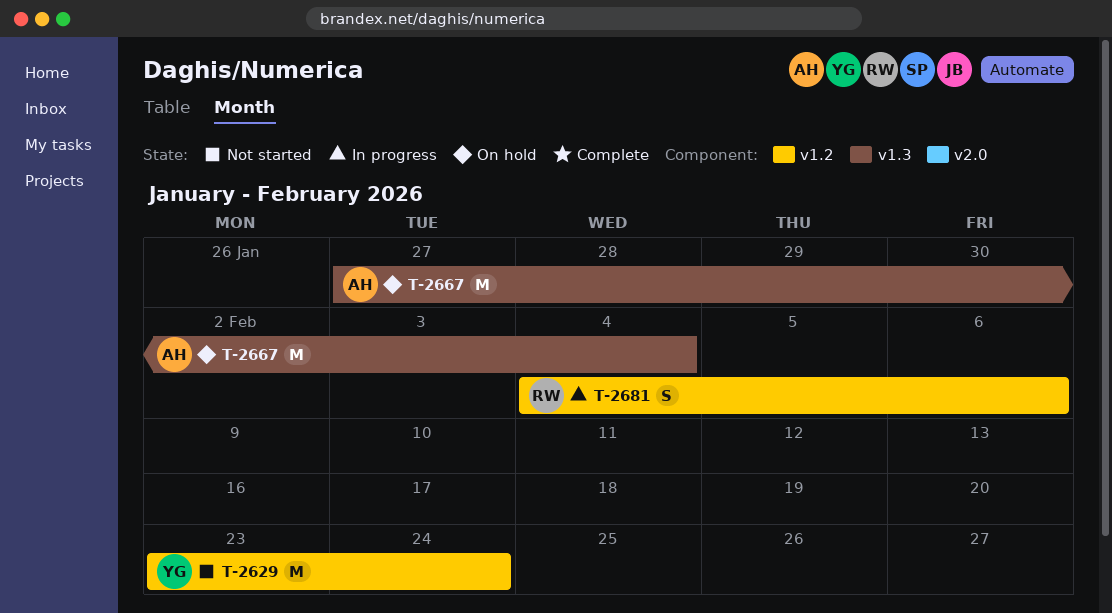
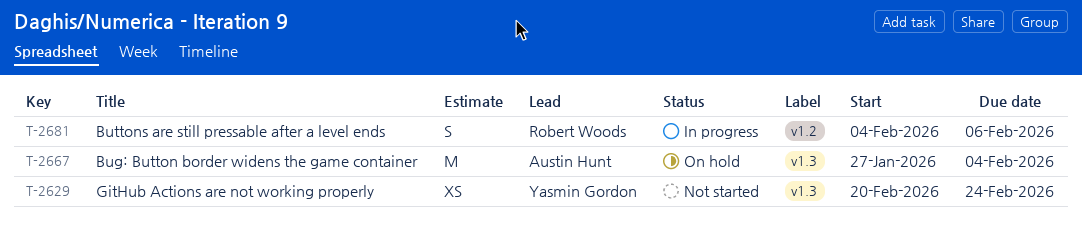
T-2629, label: v1.2 -> v1.3
T-2629, estimate: M -> XS
T-2629, start: Feb 23 -> Feb 20

